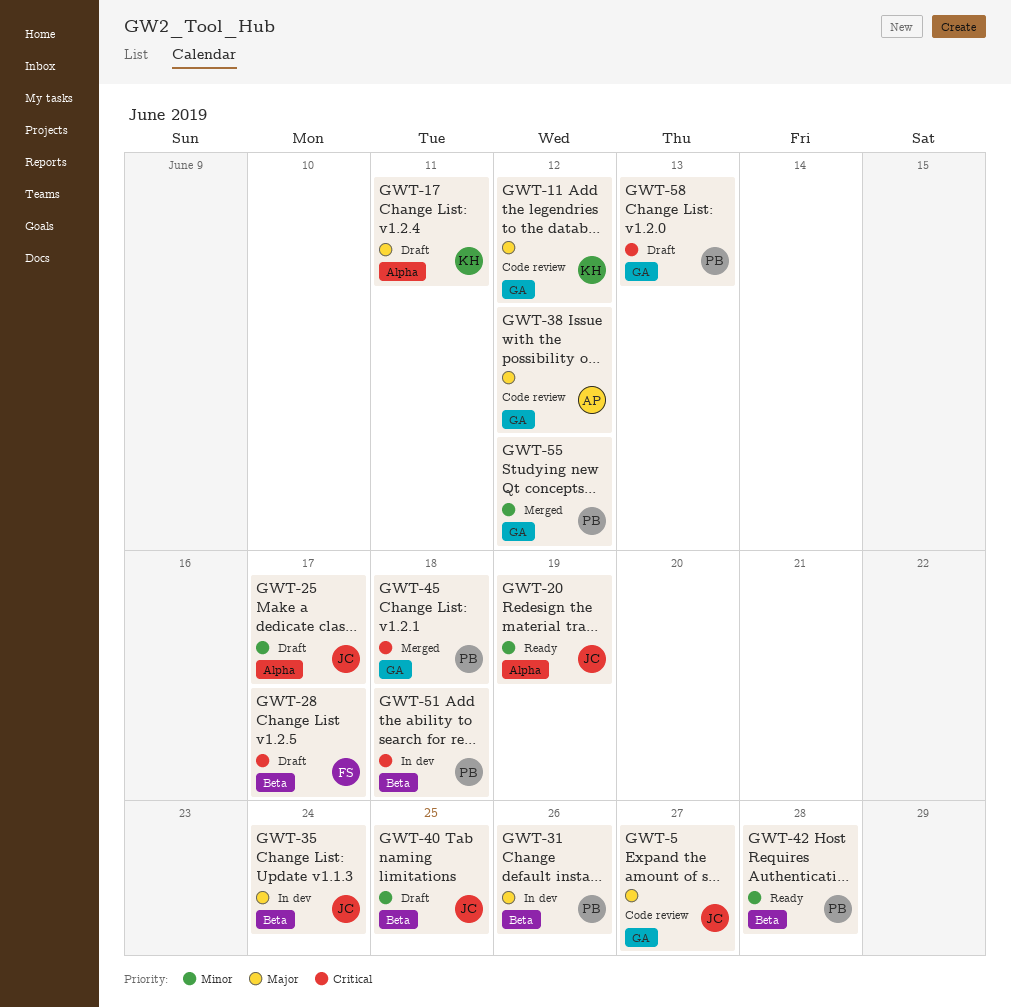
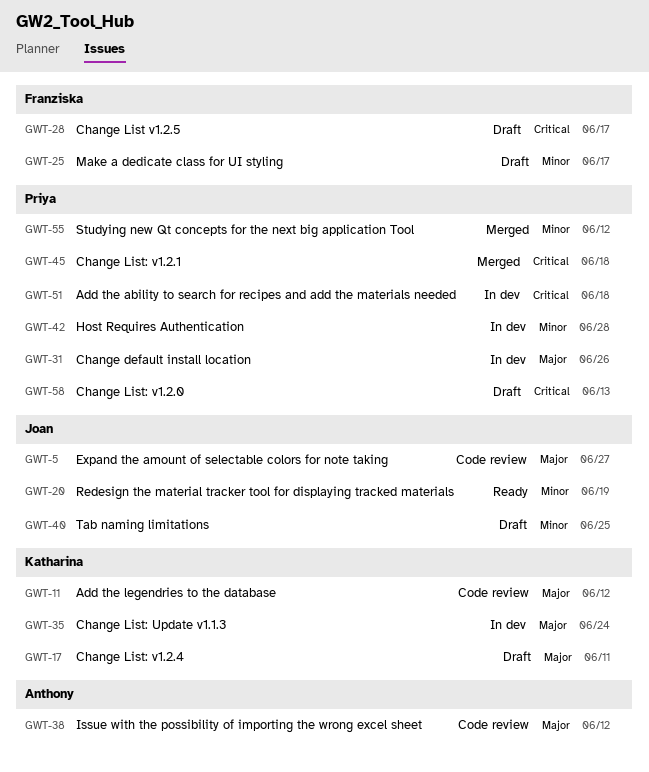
GWT-25, owner: Joan -> Franziska
GWT-35, owner: Joan -> Katharina
GWT-42, status: Ready -> In dev

